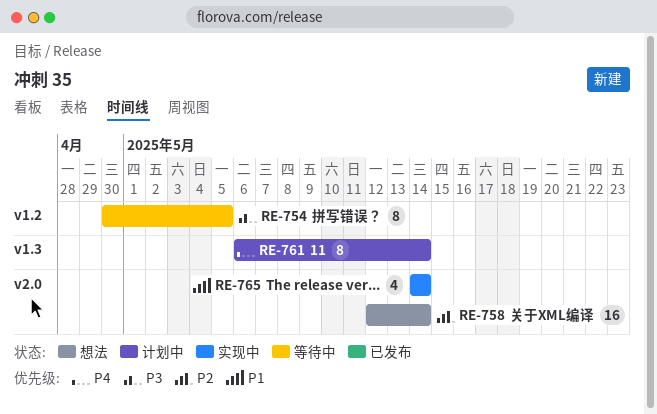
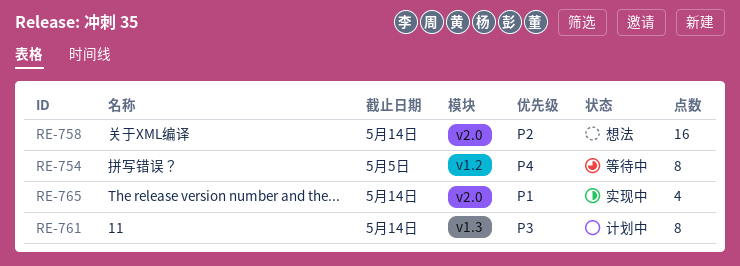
RE-754, priority: P3 -> P4
RE-761, priority: P4 -> P3

